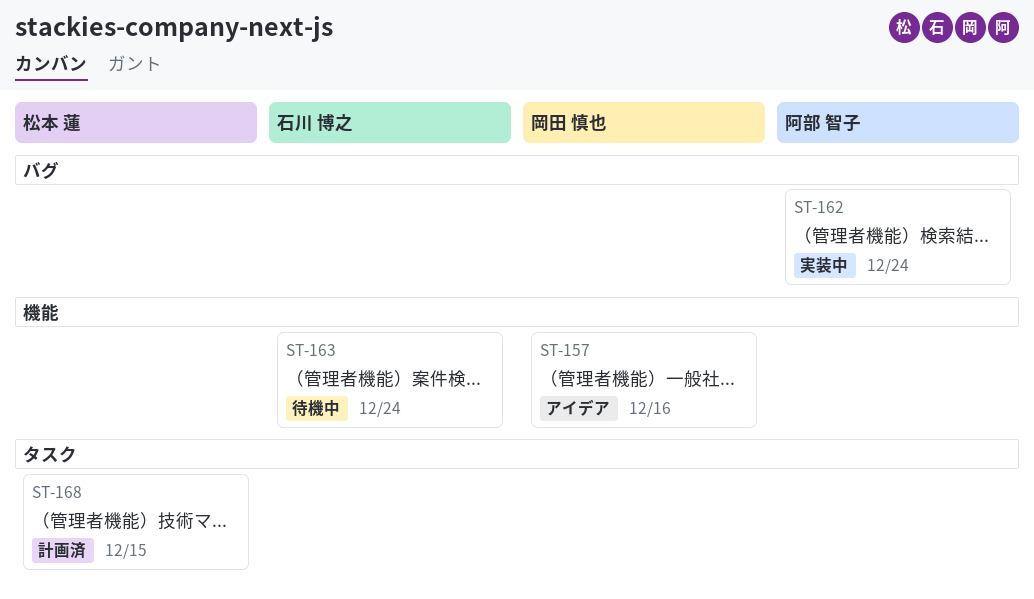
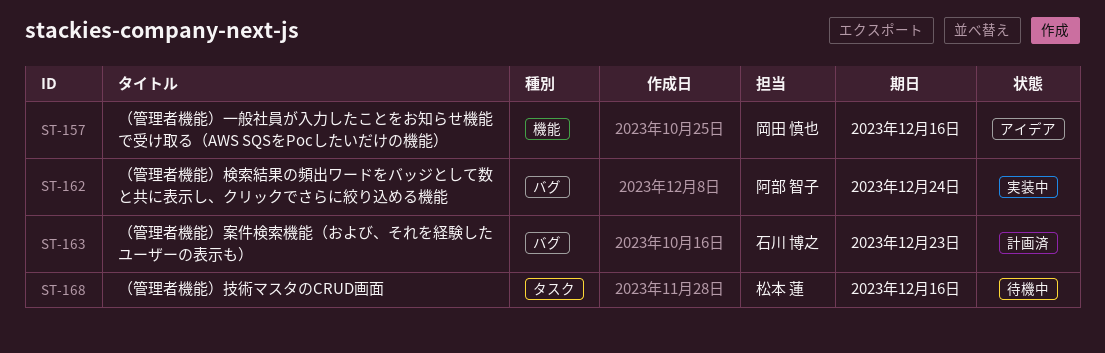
ST-163, status: 待機中 -> 計画済
ST-163, label: 機能 -> バグ
ST-163, due: Dec 24 -> Dec 23
ST-168, status: 計画済 -> 待機中
ST-168, due: Dec 15 -> Dec 16

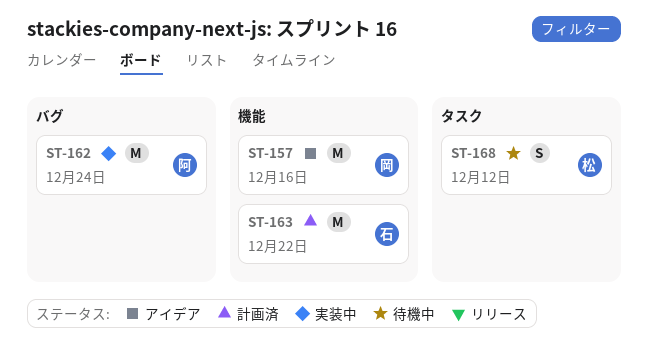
ST-163, label: バグ -> 機能
ST-163, due: Dec 23 -> Dec 22
ST-168, due: Dec 16 -> Dec 12

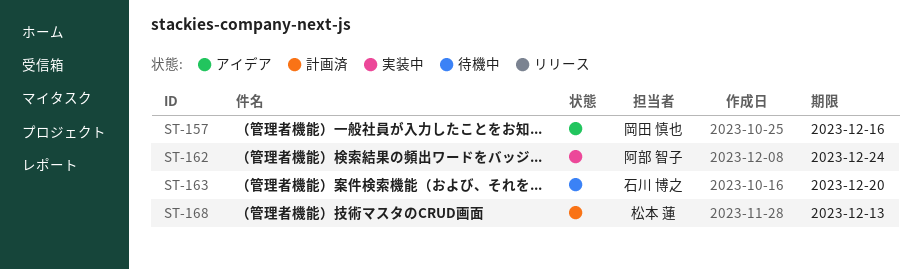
ST-163, status: 計画済 -> 待機中
ST-163, due: Dec 22 -> Dec 20
ST-168, status: 待機中 -> 計画済
ST-168, due: Dec 12 -> Dec 13

